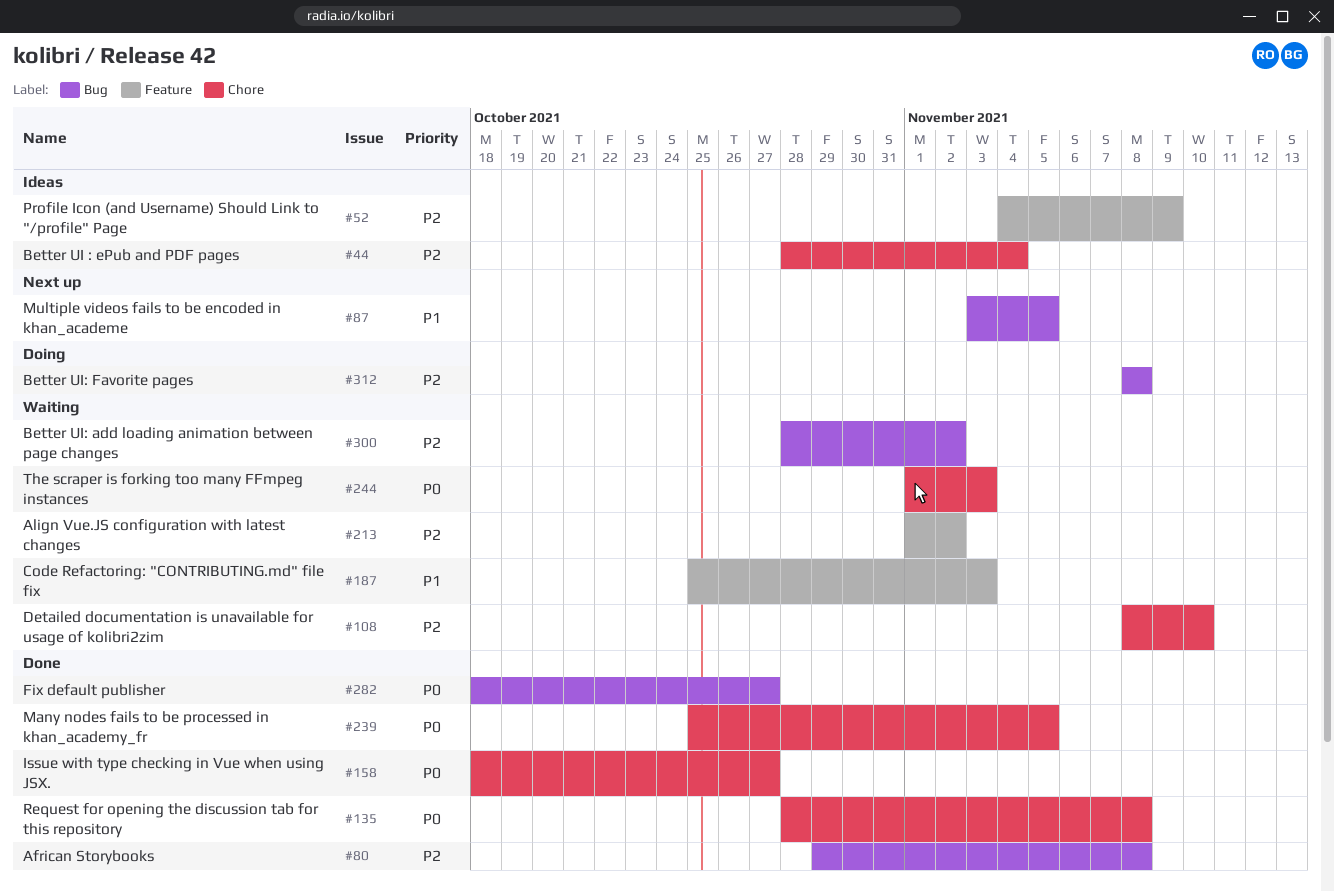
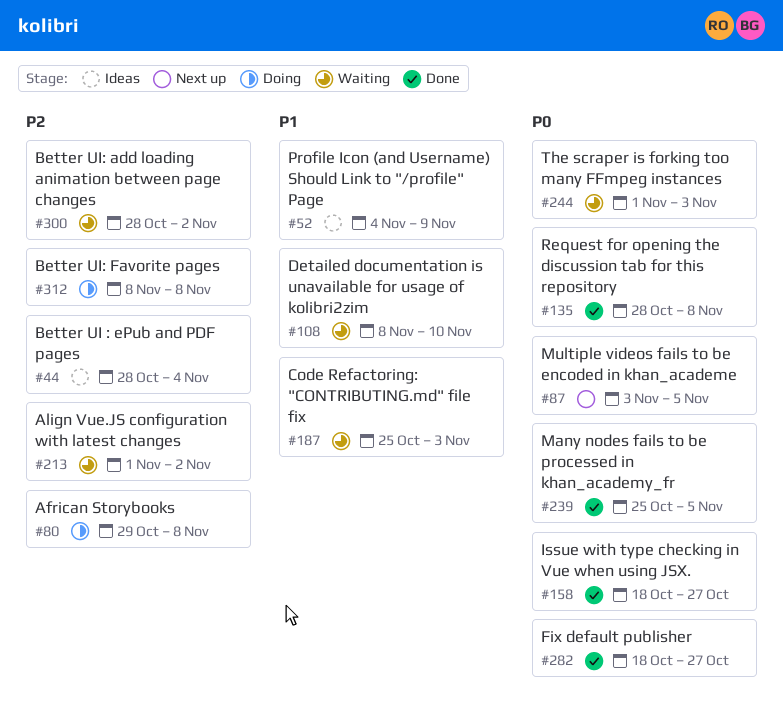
#52, priority: P2 -> P1
#80, status: Done -> Doing
#87, priority: P1 -> P0
#108, priority: P2 -> P1

